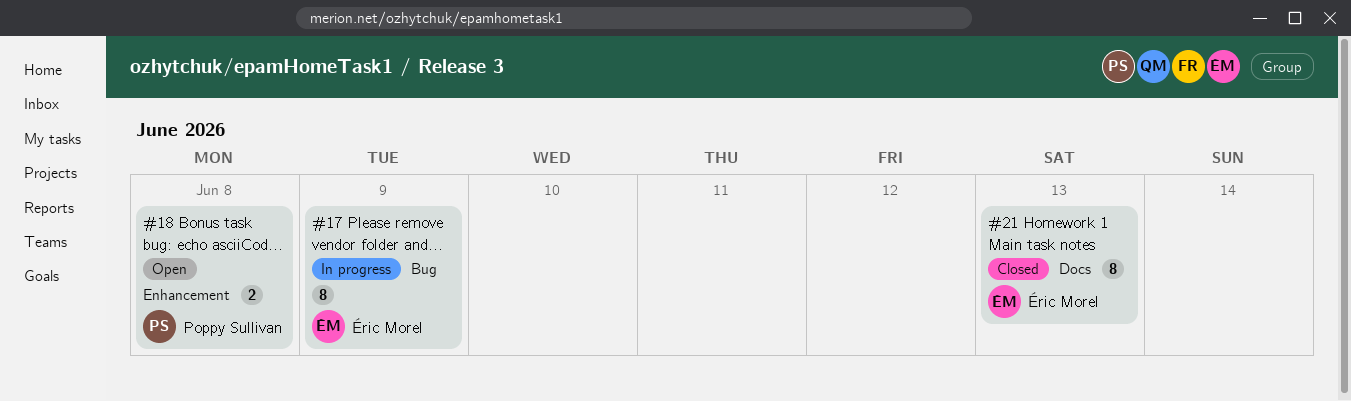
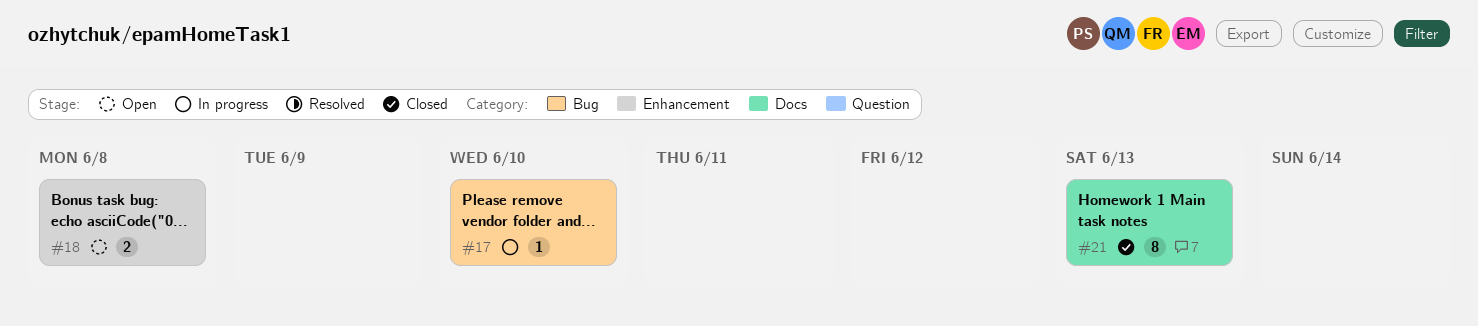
#17, estimate: 8 -> 1
#17, due: Jun 9 -> Jun 10

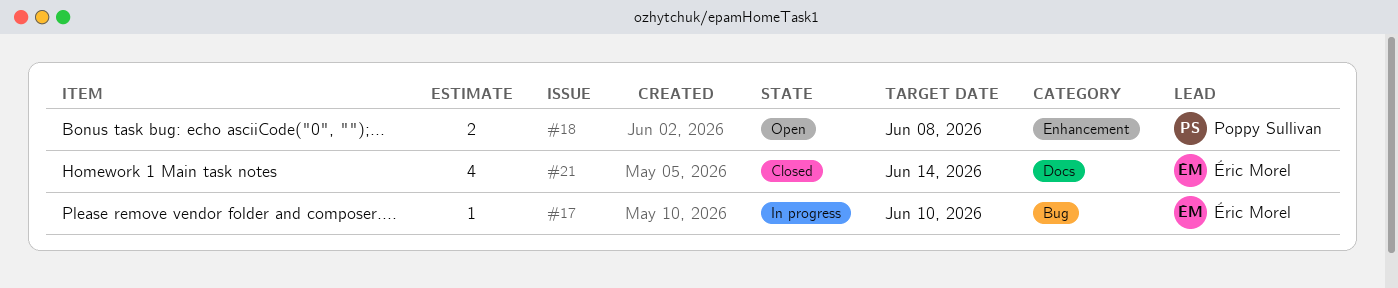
#21, estimate: 8 -> 4
#21, due: Jun 13 -> Jun 14

